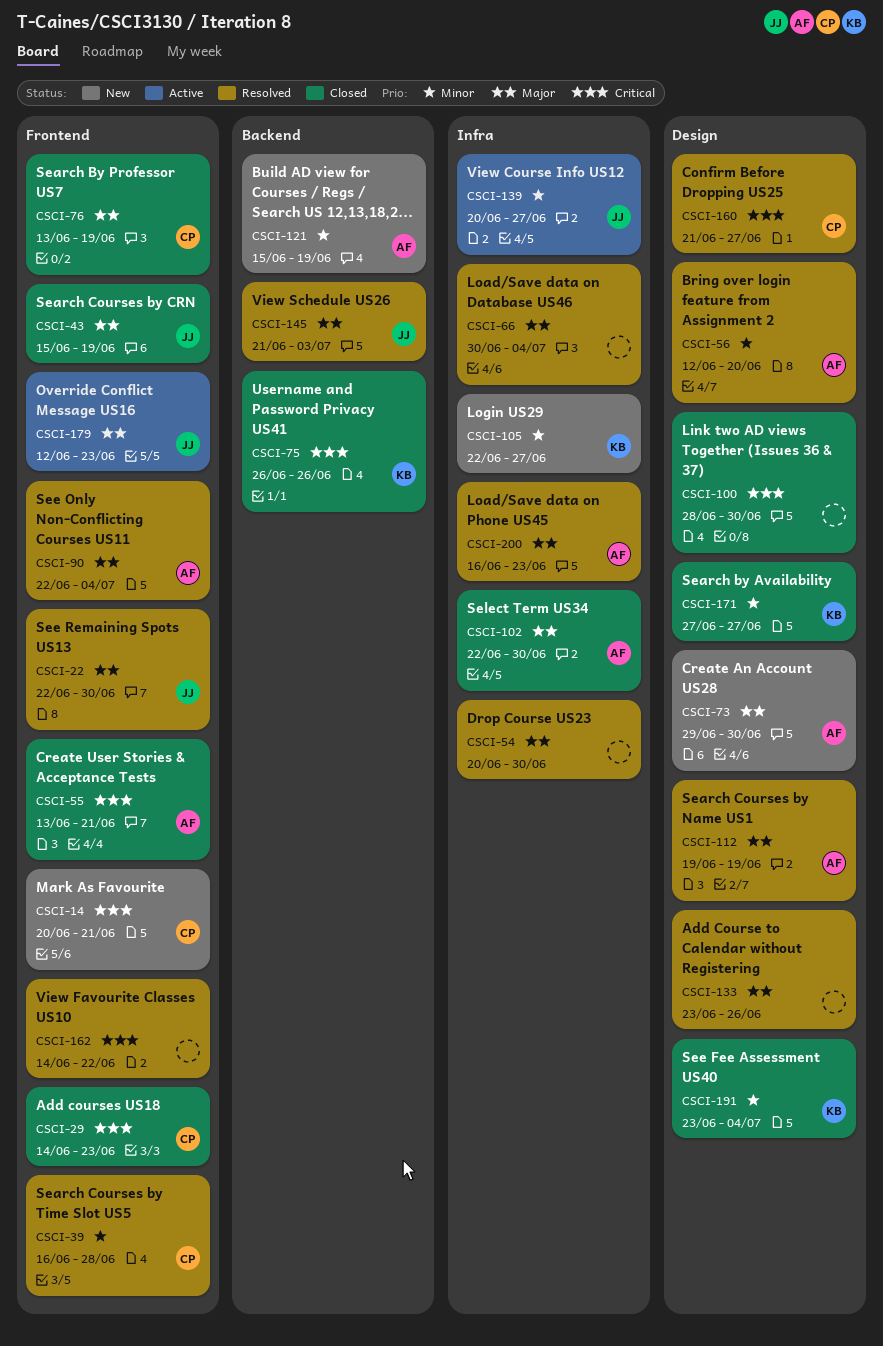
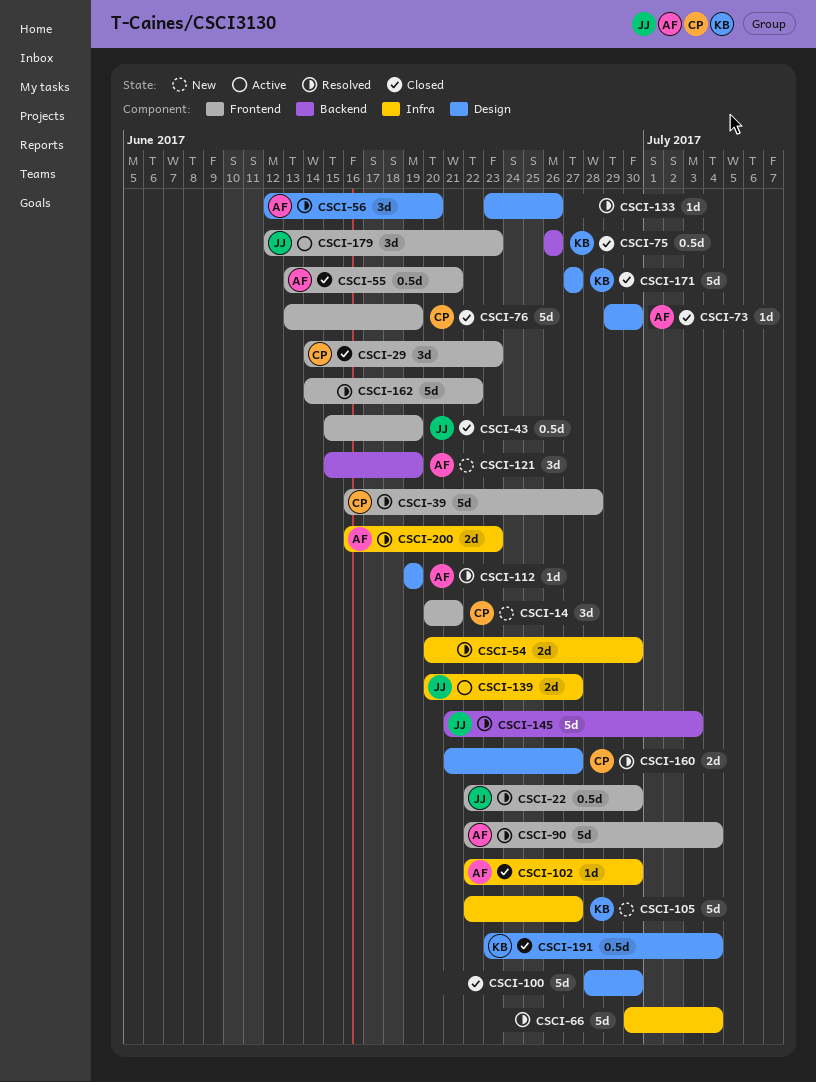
CSCI-73, status: New -> Closed

